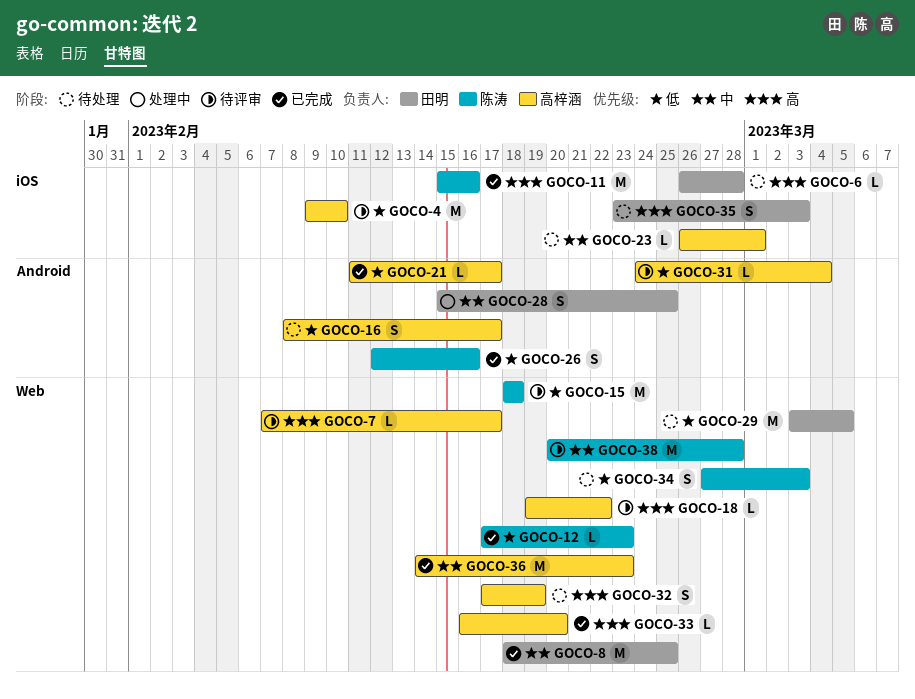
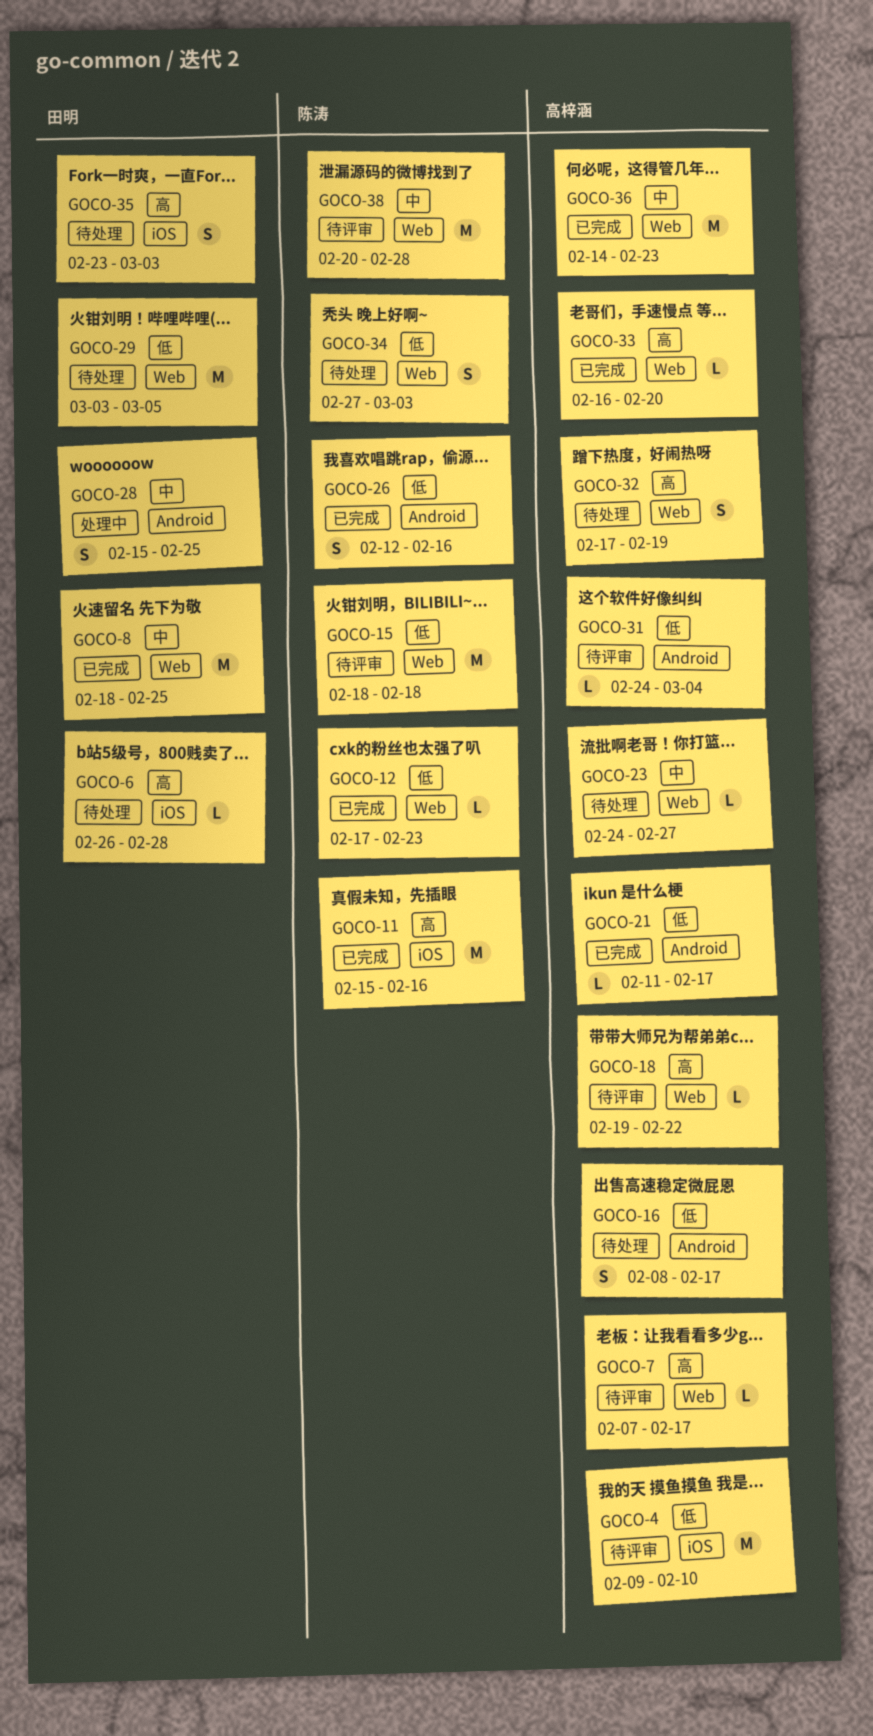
GOCO-23, label: iOS -> Web
GOCO-23, start: Feb 26 -> Feb 24
GOCO-23, due: Mar 1 -> Feb 27

